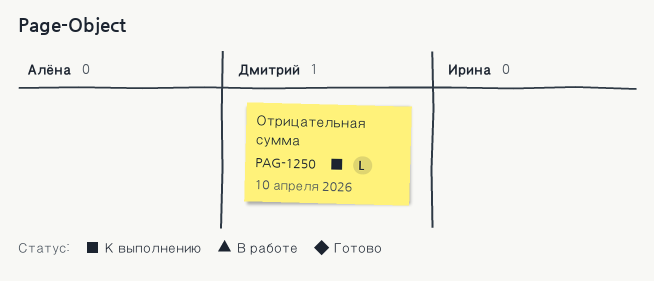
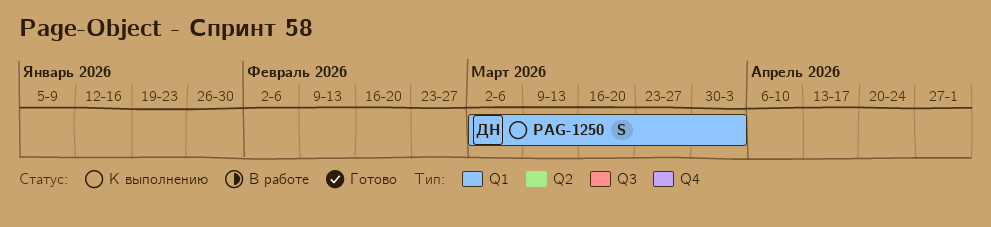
PAG-1250, estimate: L -> S
PAG-1250, due: Apr 10 -> Apr 3

